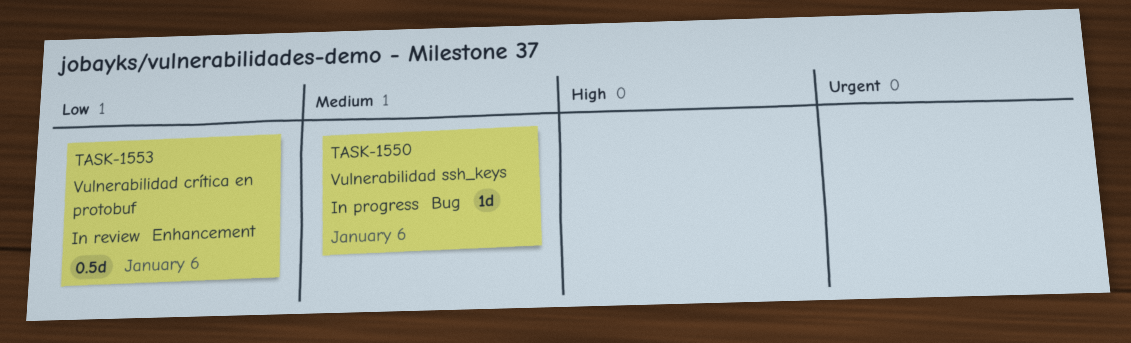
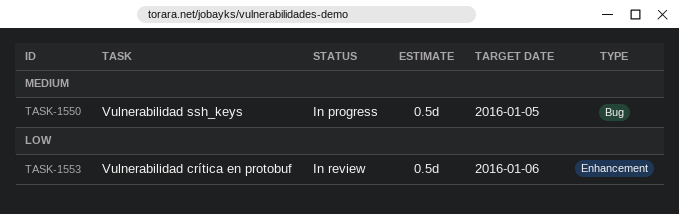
TASK-1550, estimate: 1d -> 0.5d
TASK-1550, due: Jan 6 -> Jan 5

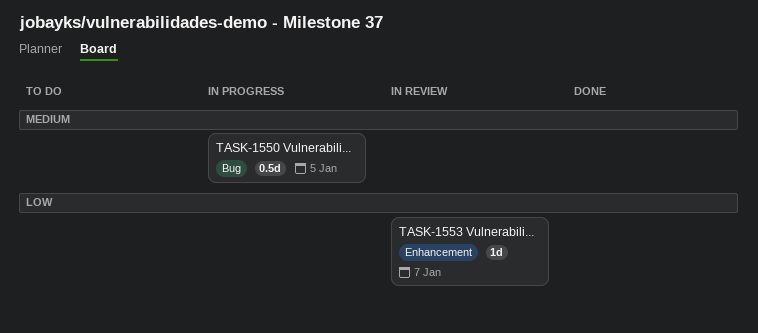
TASK-1553, estimate: 0.5d -> 1d
TASK-1553, due: Jan 6 -> Jan 7

